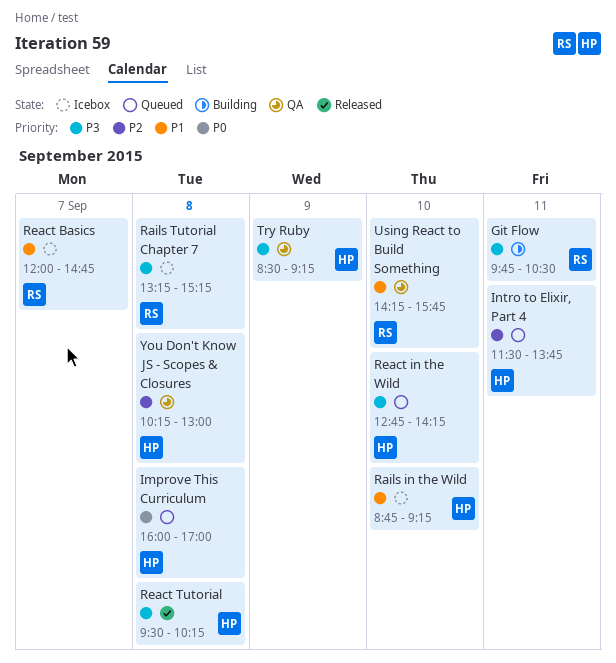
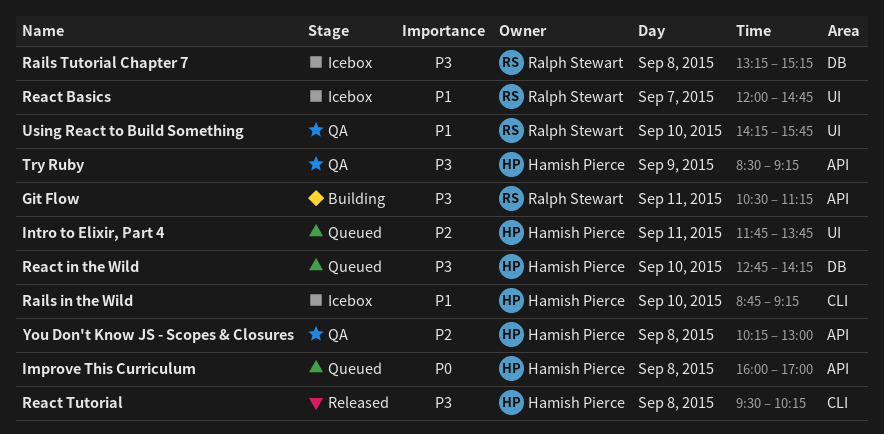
Git Flow, begins: 09:45 -> 10:30
Git Flow, ends: 10:30 -> 11:15
Intro to Elixir, Part 4, begins: 11:30 -> 11:45

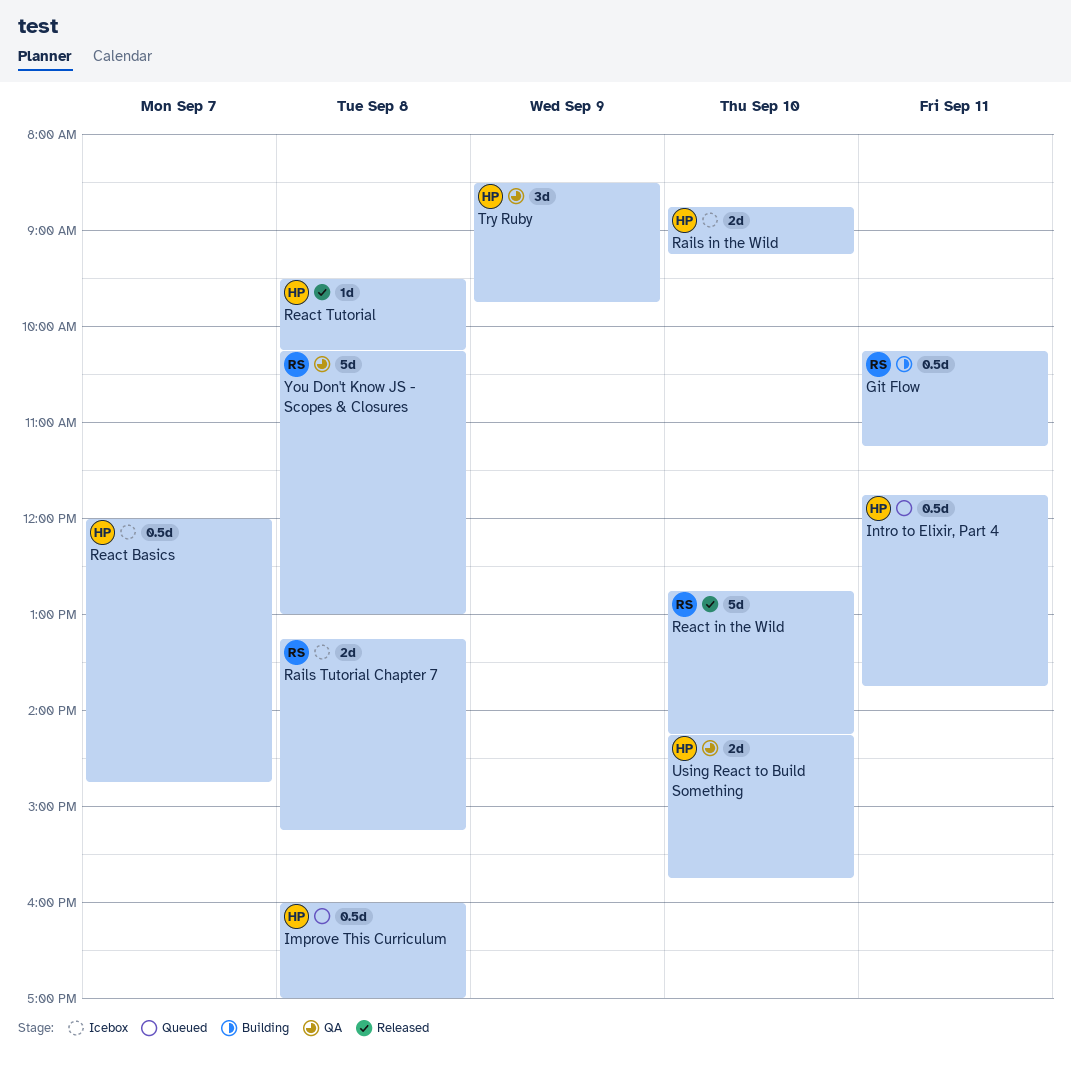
Git Flow, begins: 10:30 -> 10:15
React Basics, owner: Ralph Stewart -> Hamish Pierce
React in the Wild, status: Queued -> Released
React in the Wild, owner: Hamish Pierce -> Ralph Stewart
Try Ruby, ends: 09:15 -> 09:45
Using React to Build Something, owner: Ralph Stewart -> Hamish Pierce
You Don't Know JS - Scopes & Closures, owner: Hamish Pierce -> Ralph Stewart

